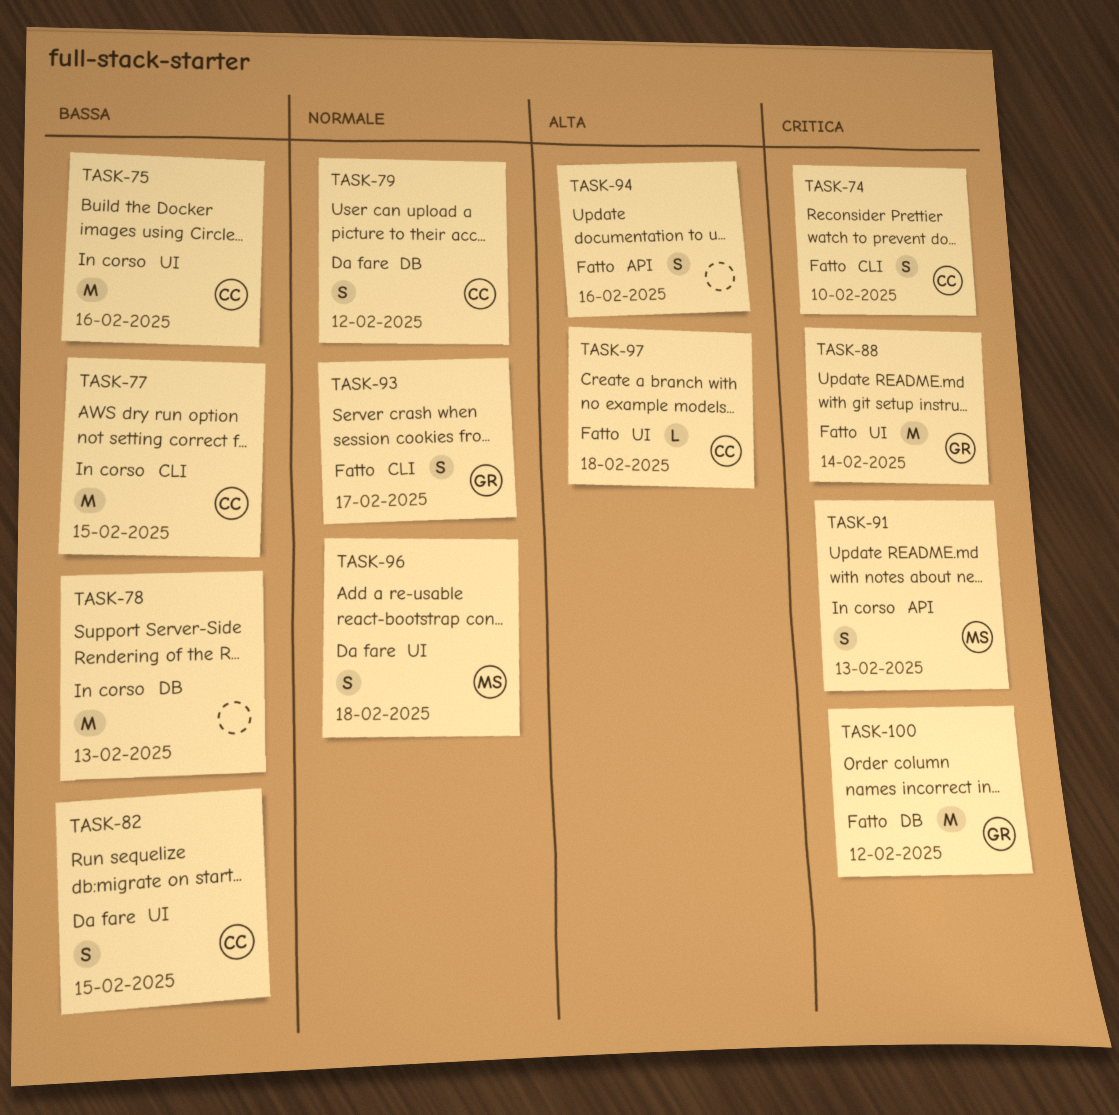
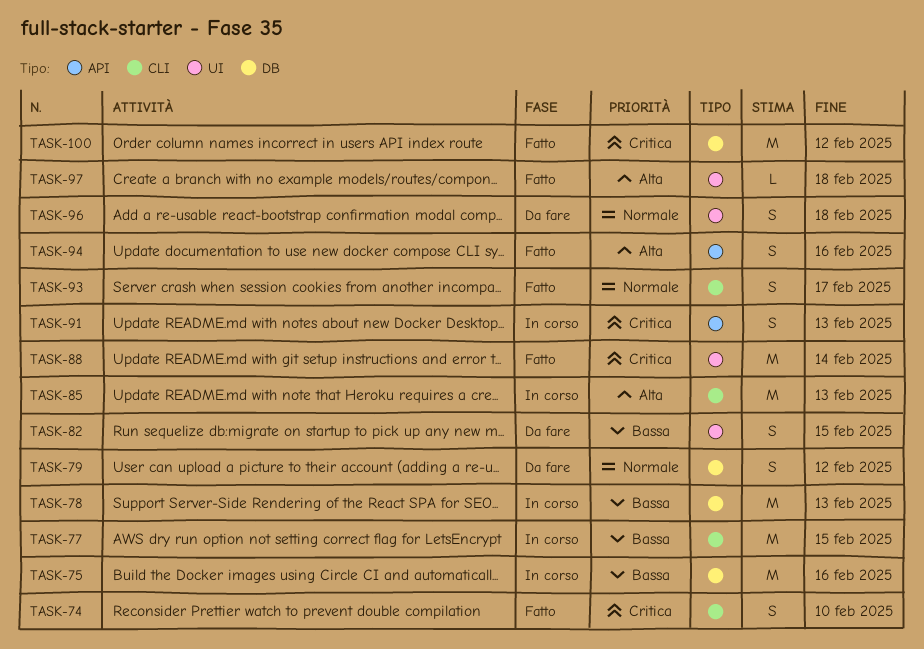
TASK-75, label: UI -> DB
TASK-85: none -> present

